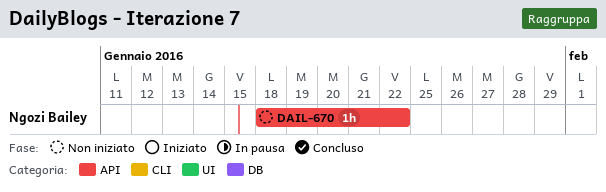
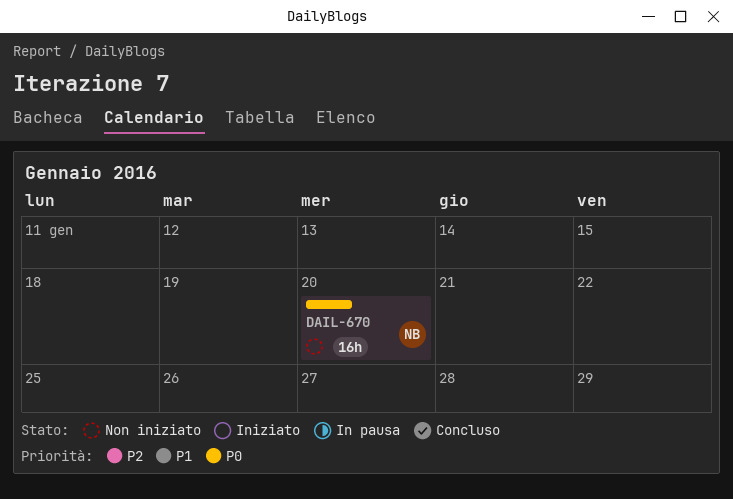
DAIL-670, estimate: 1h -> 16h
DAIL-670, due: Jan 22 -> Jan 20

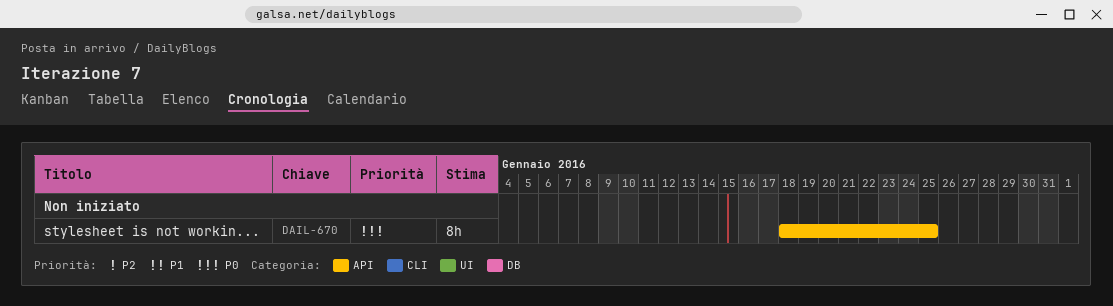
DAIL-670, estimate: 16h -> 8h
DAIL-670, due: Jan 20 -> Jan 25

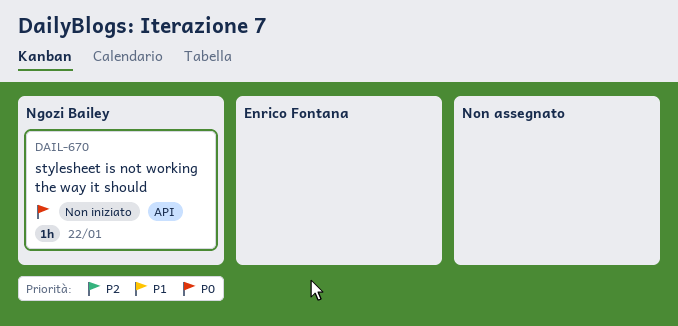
DAIL-670, estimate: 8h -> 1h
DAIL-670, due: Jan 25 -> Jan 22

